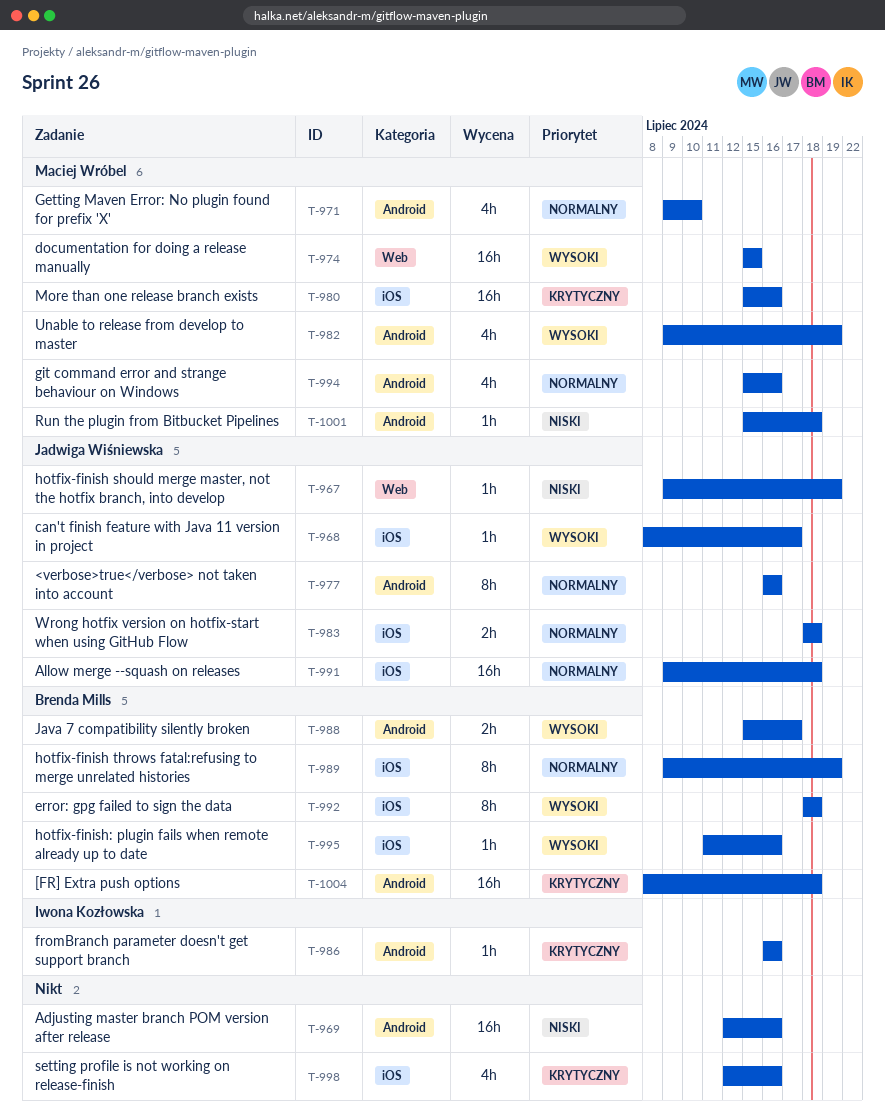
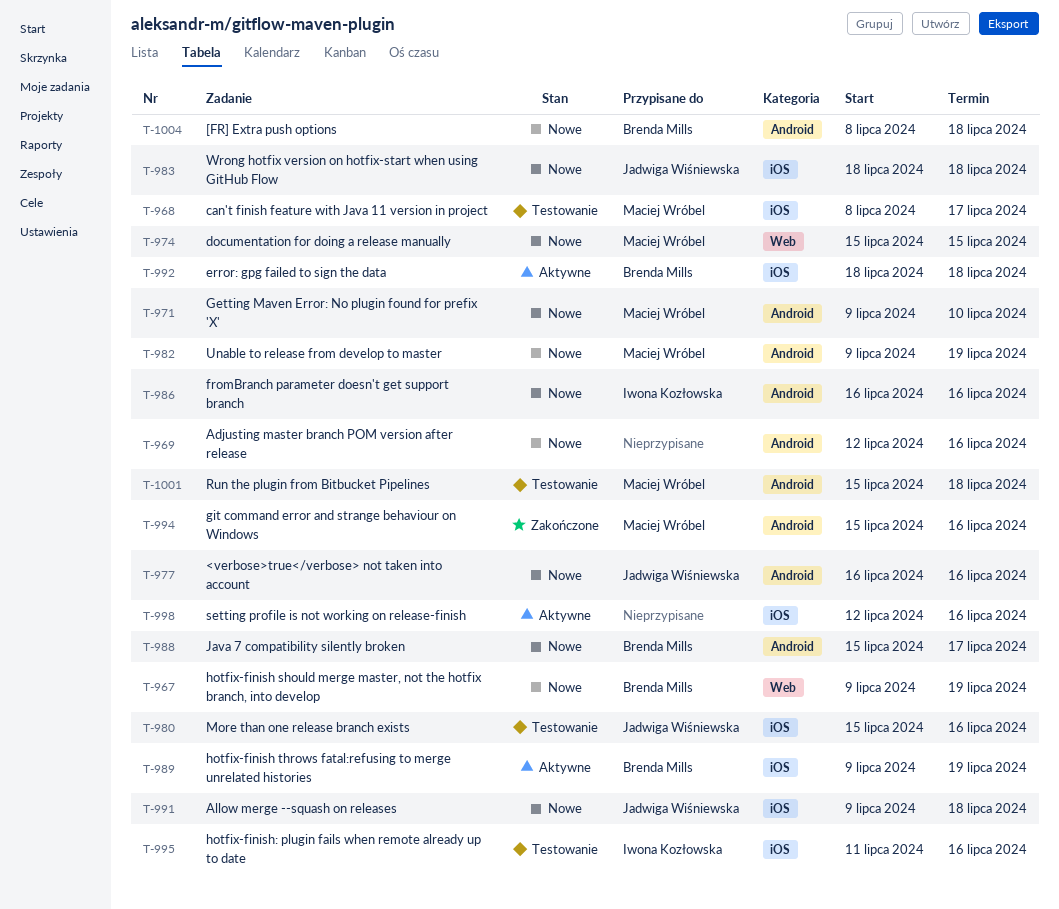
T-967, owner: Jadwiga Wiśniewska -> Brenda Mills
T-968, owner: Jadwiga Wiśniewska -> Maciej Wróbel
T-980, owner: Maciej Wróbel -> Jadwiga Wiśniewska
T-995, owner: Brenda Mills -> Iwona Kozłowska

